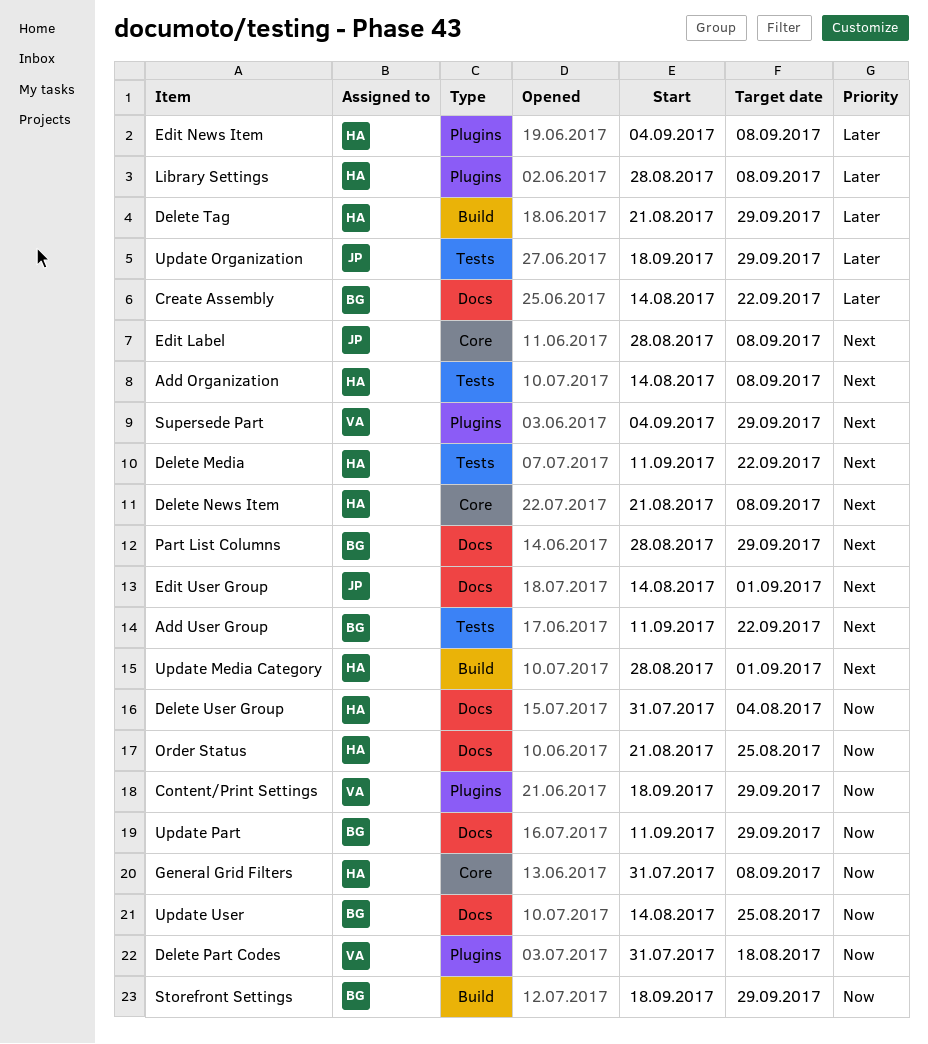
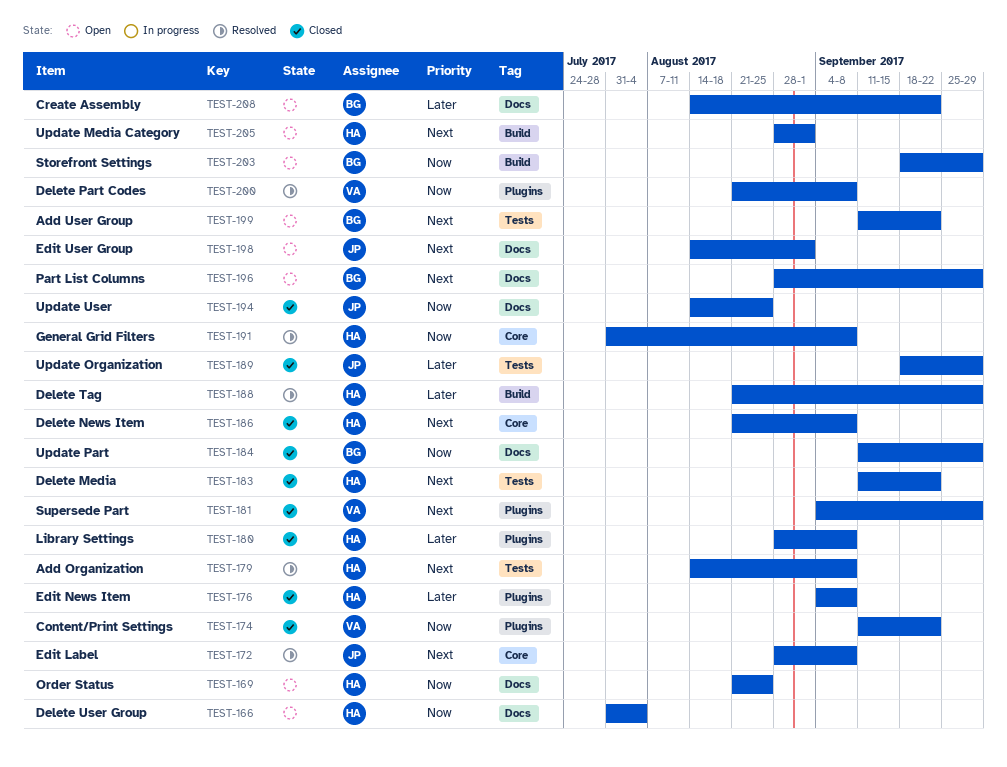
Content/Print Settings, start: Sep 18 -> Sep 11
Content/Print Settings, due: Sep 29 -> Sep 22
Delete Part Codes, start: Jul 31 -> Aug 21
Delete Part Codes, due: Aug 18 -> Sep 8
Update User, owner: BG -> JP

